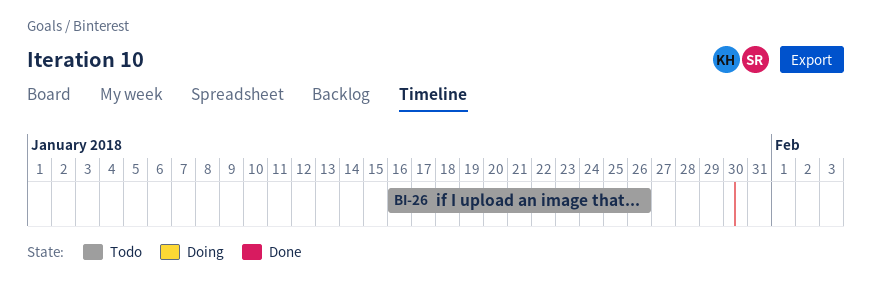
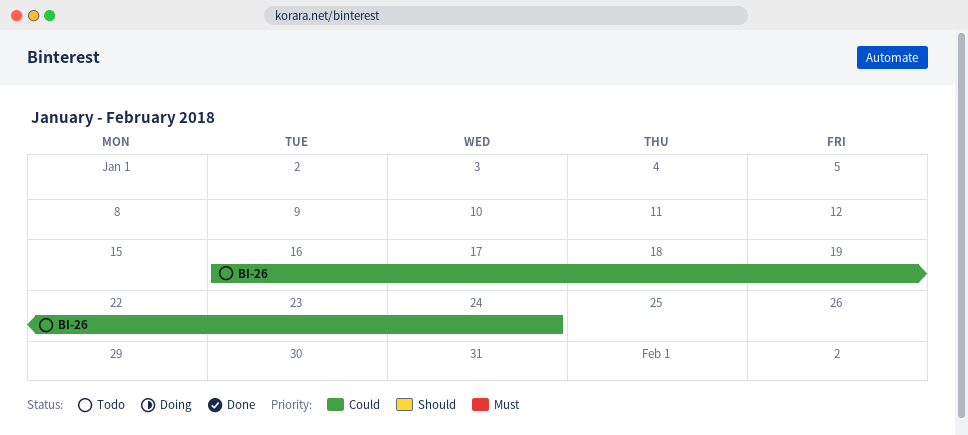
BI-26, due: Jan 26 -> Jan 24

